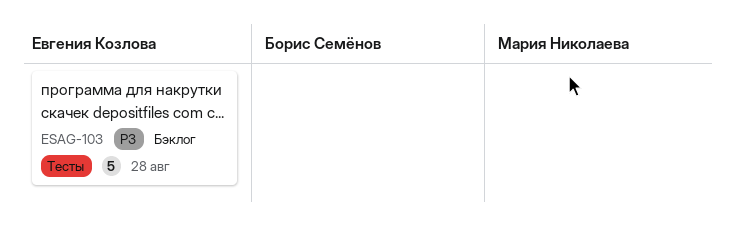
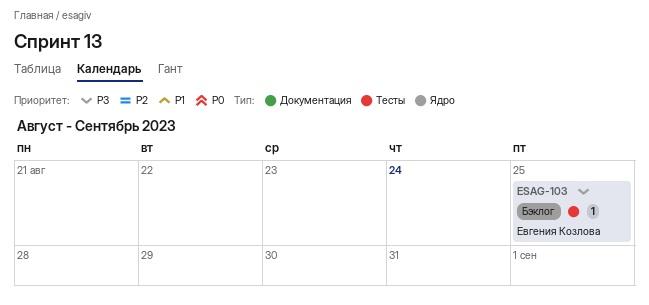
ESAG-103, estimate: 5 -> 1
ESAG-103, due: Aug 28 -> Aug 25

